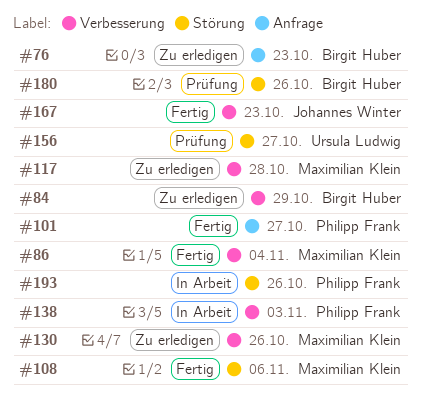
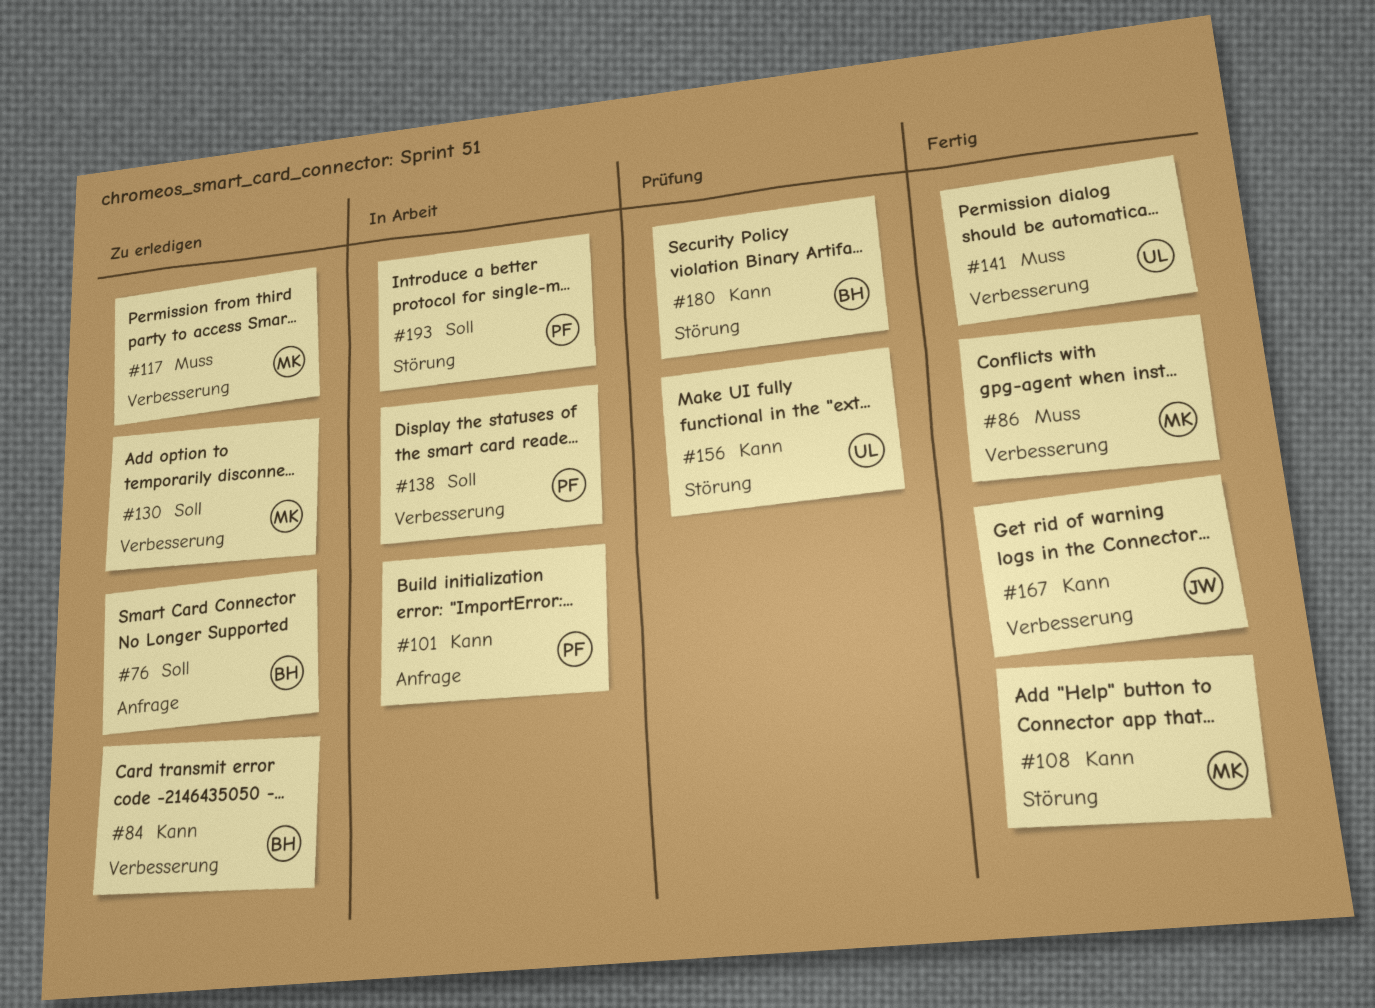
#101, status: Fertig -> In Arbeit
#141: none -> present

